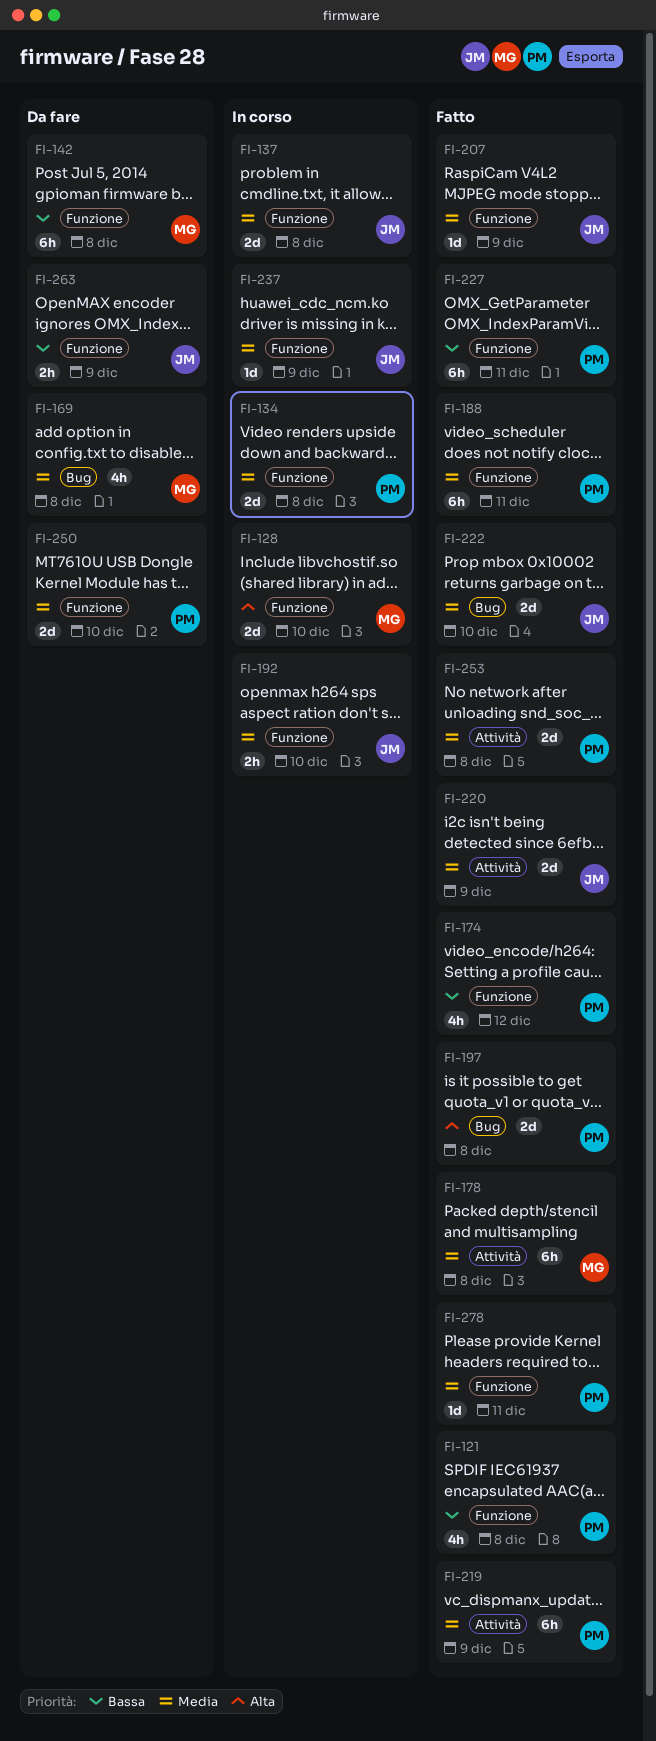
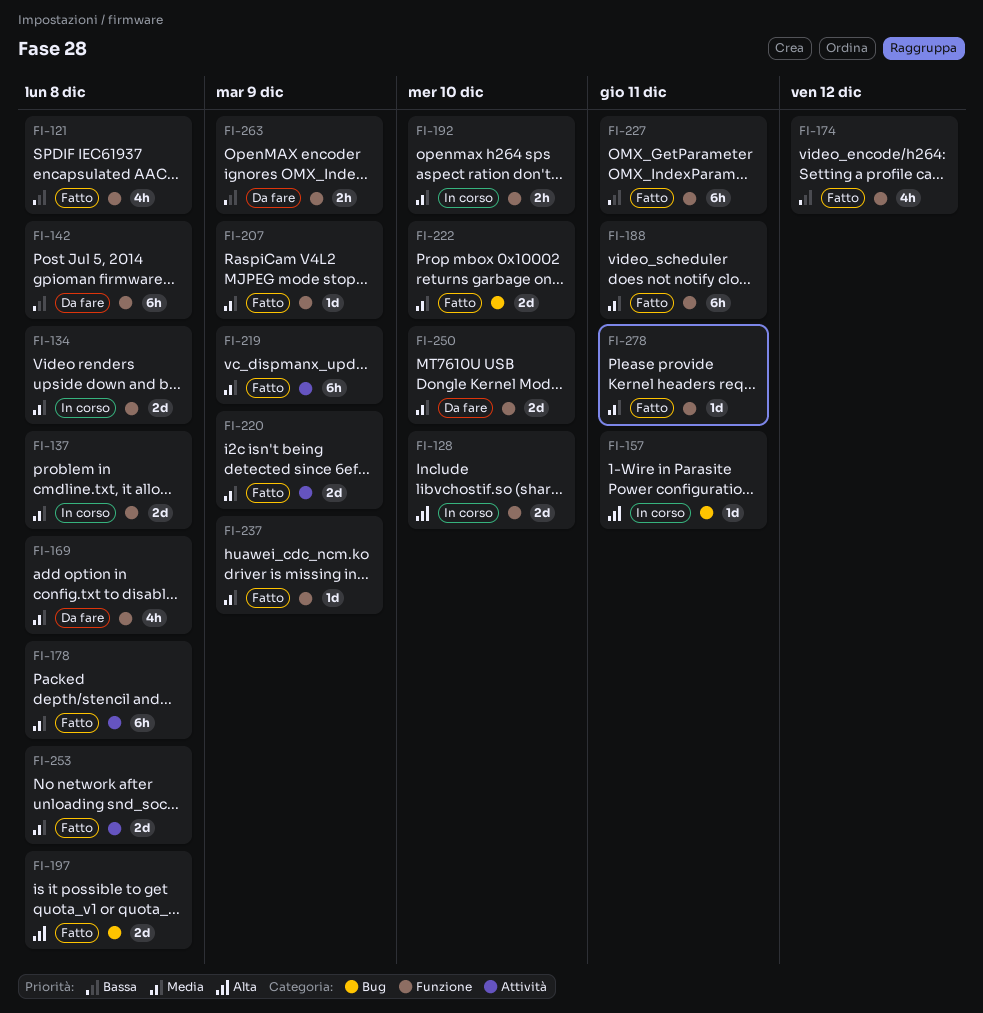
FI-157: none -> present
FI-169, label: Bug -> Funzione
FI-237, status: In corso -> Fatto

